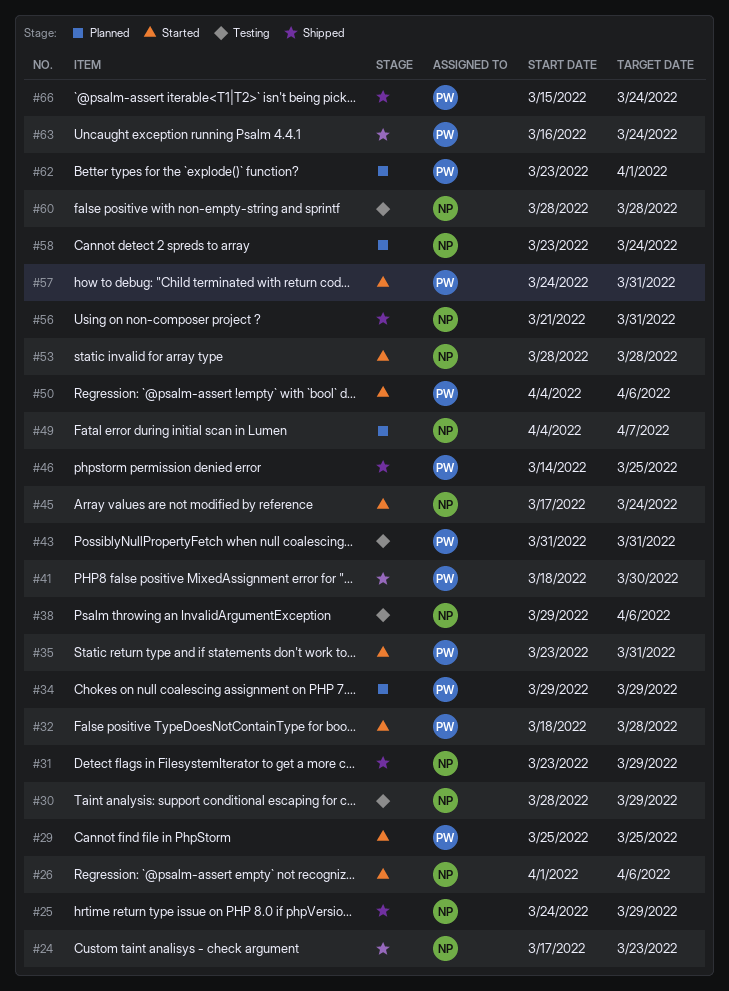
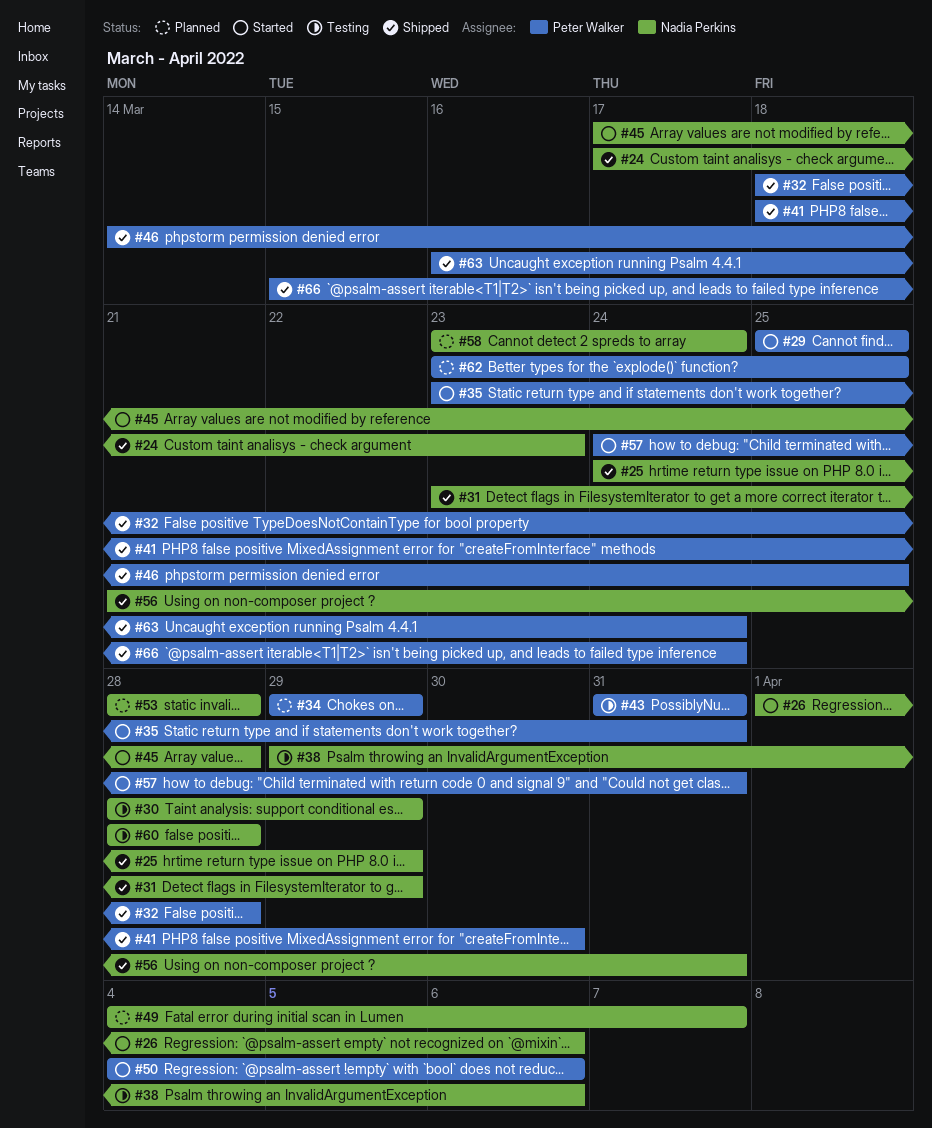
#32, status: Started -> Shipped
#45, due: Mar 24 -> Mar 28
#53, status: Started -> Planned
#62, due: Apr 1 -> Mar 25

